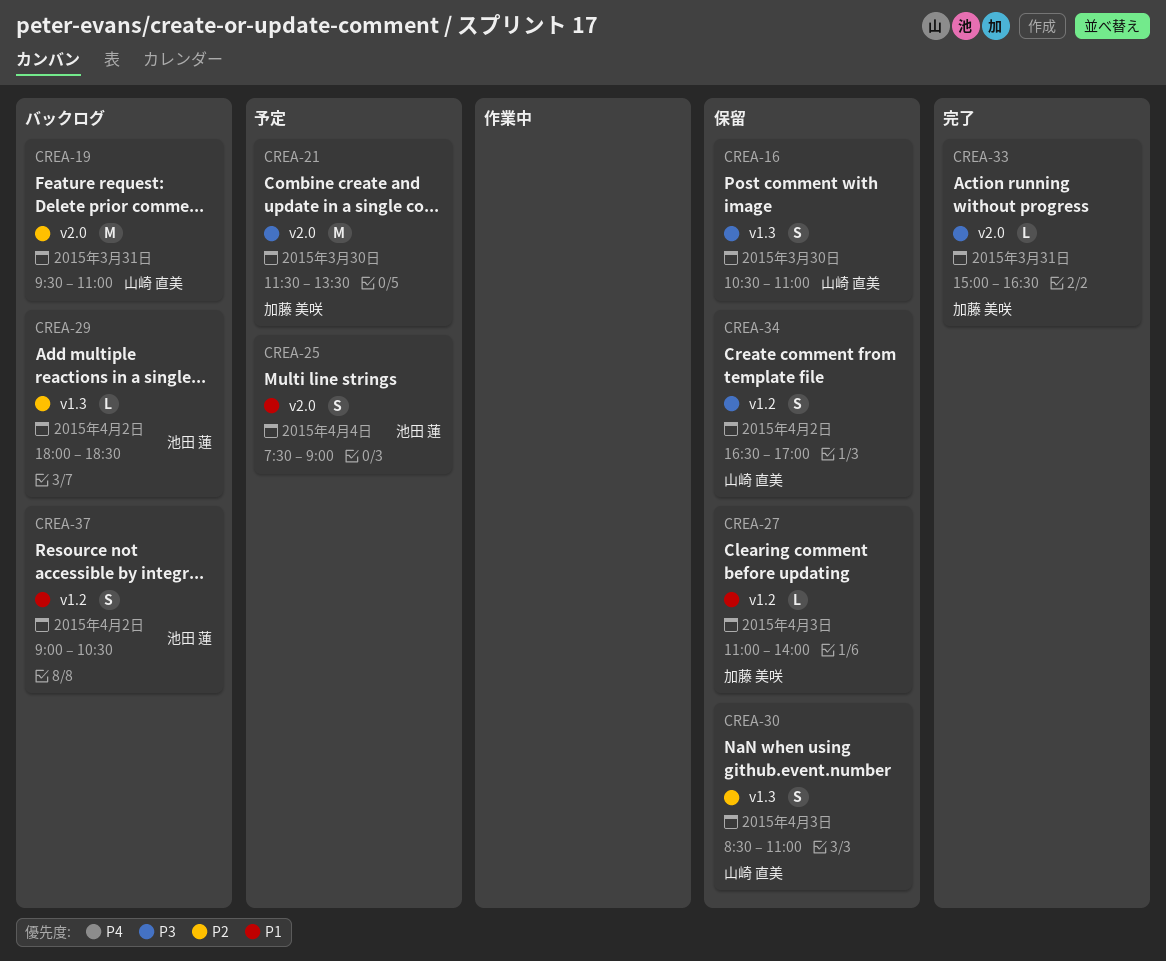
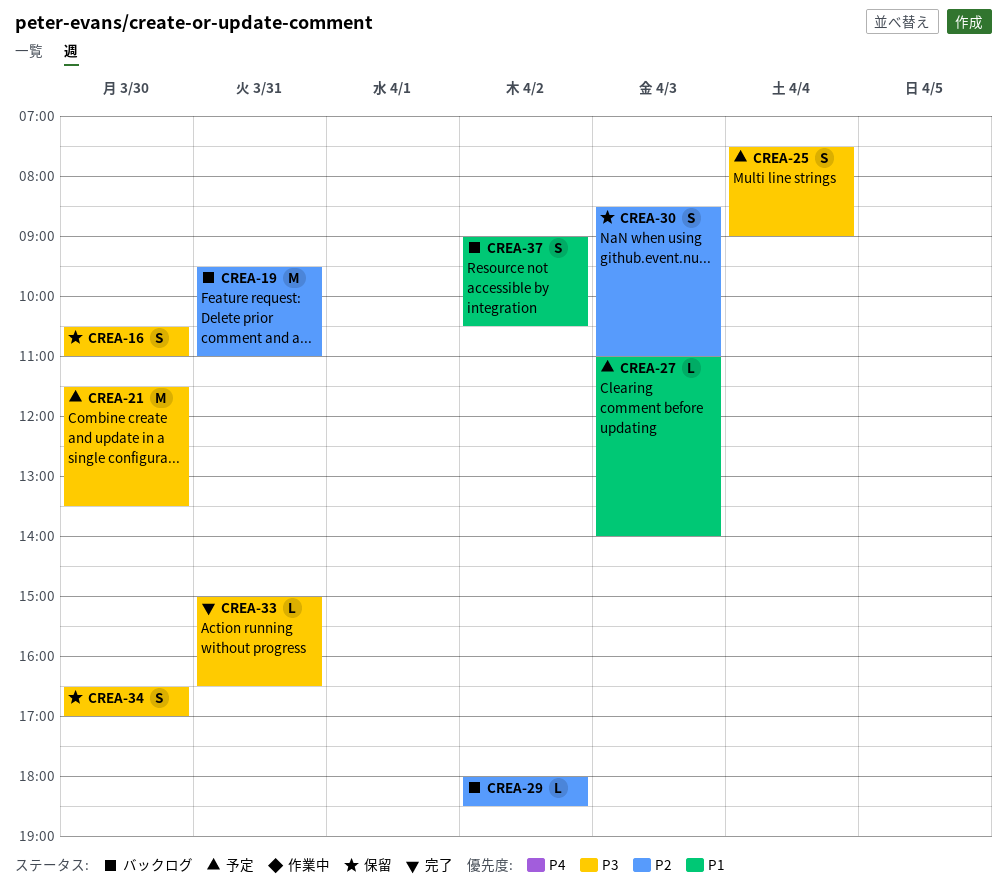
CREA-25, priority: P1 -> P3
CREA-27, status: 保留 -> 予定
CREA-34, day: Apr 2 -> Mar 30

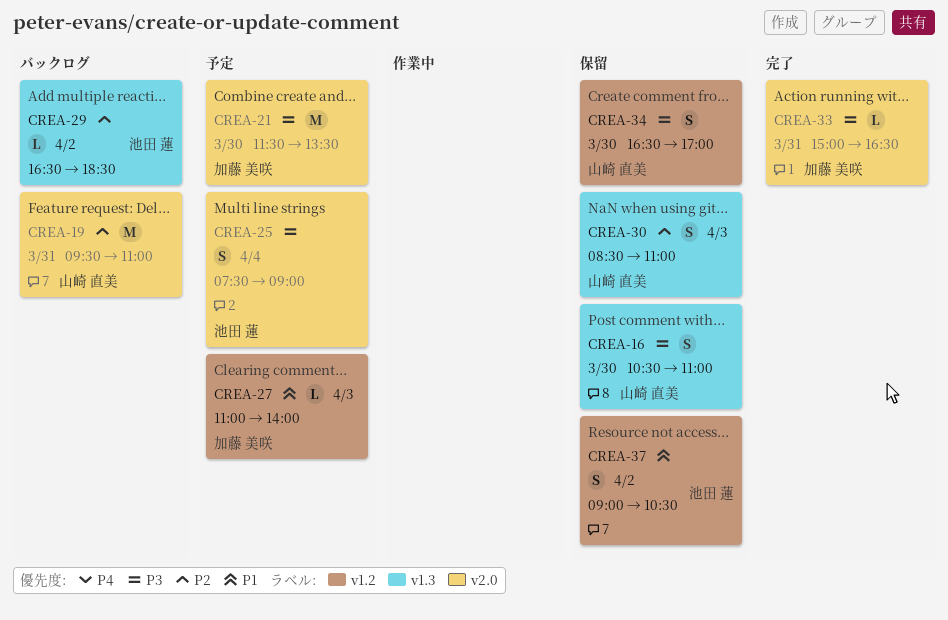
CREA-29, begins: 18:00 -> 16:30
CREA-37, status: バックログ -> 保留

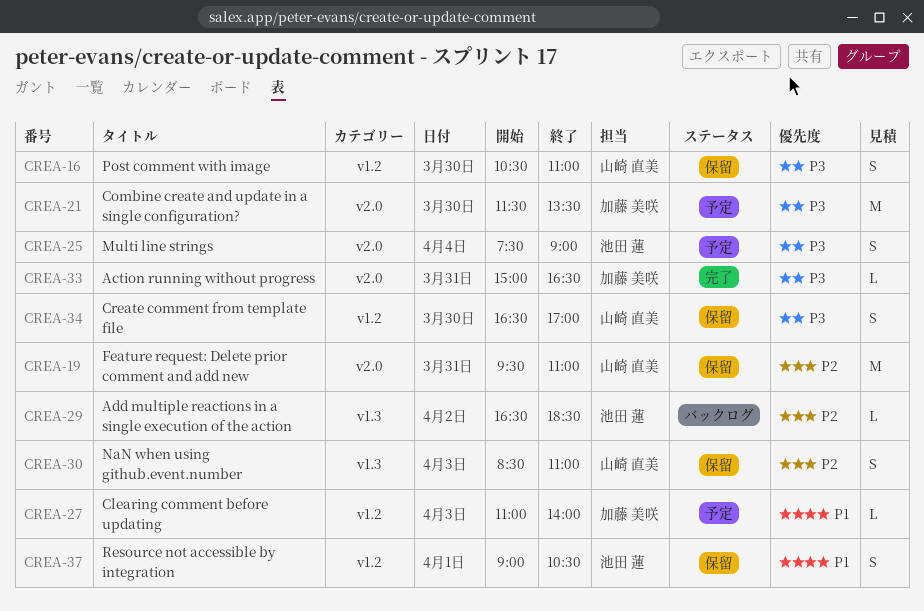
CREA-16, label: v1.3 -> v1.2
CREA-19, status: バックログ -> 保留
CREA-37, day: Apr 2 -> Apr 1

